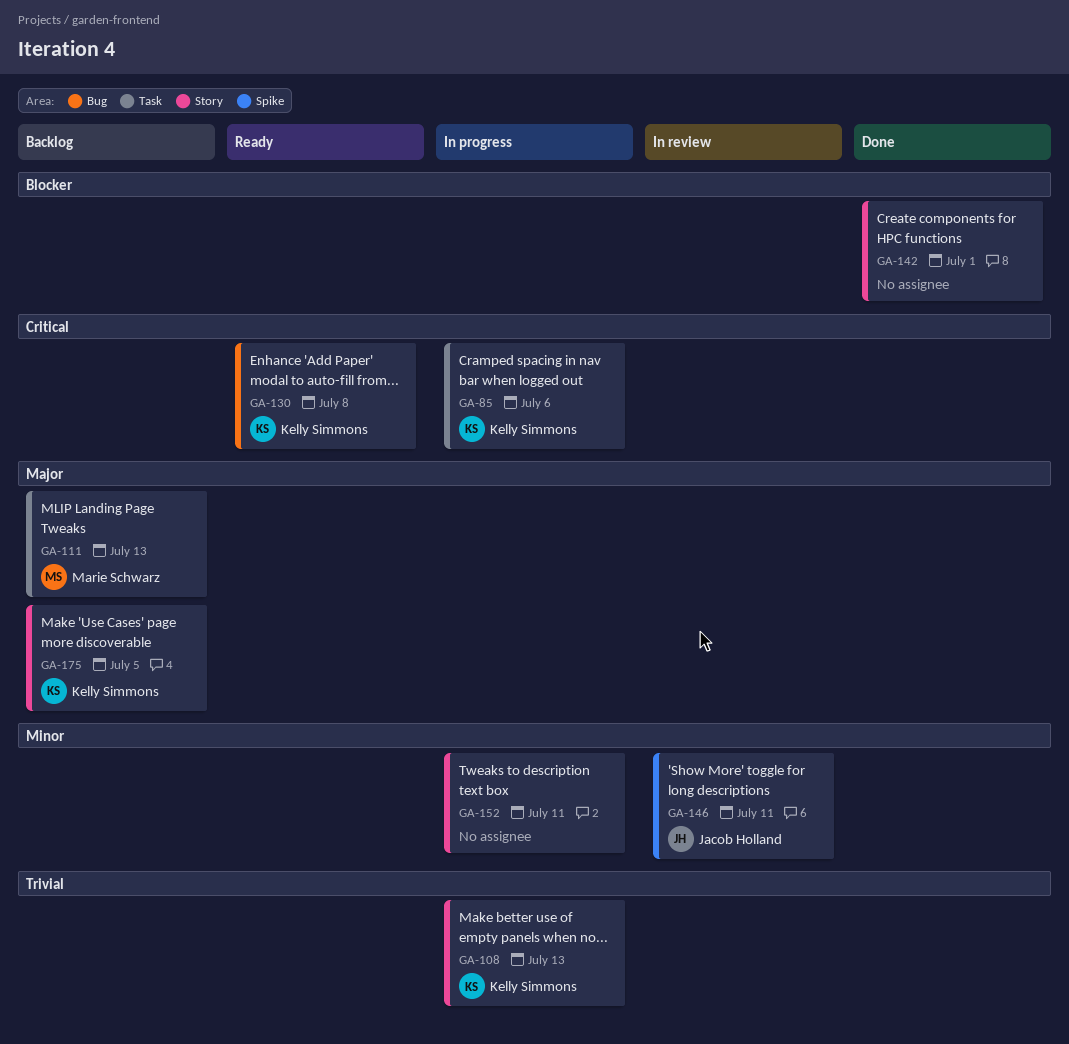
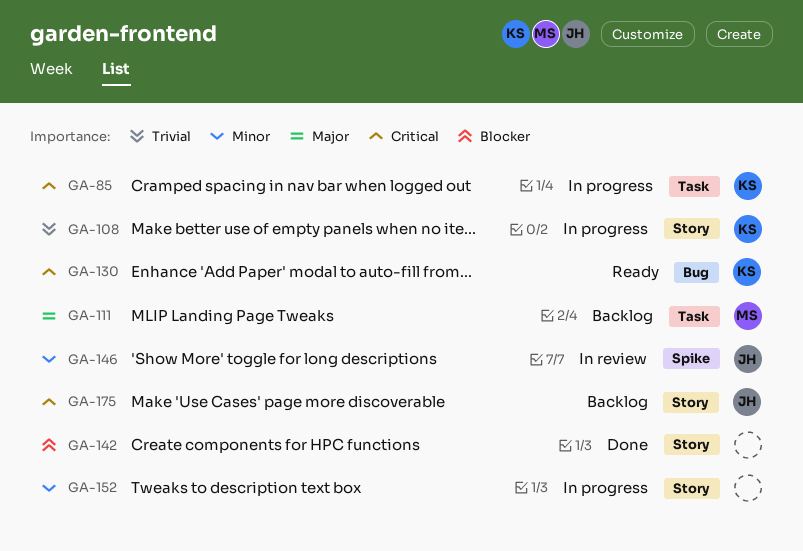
GA-175, owner: Kelly Simmons -> Jacob Holland
GA-175, priority: Major -> Critical

